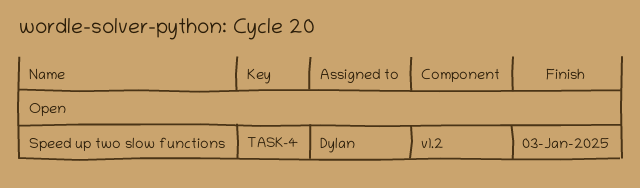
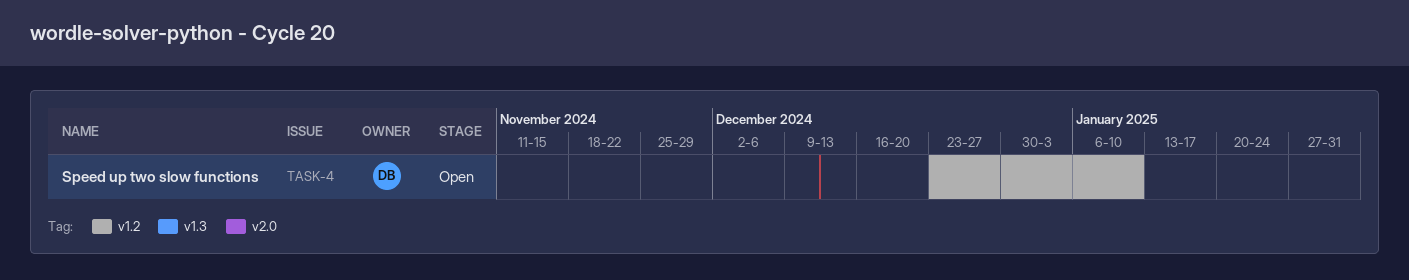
TASK-4, due: Jan 3 -> Jan 10

